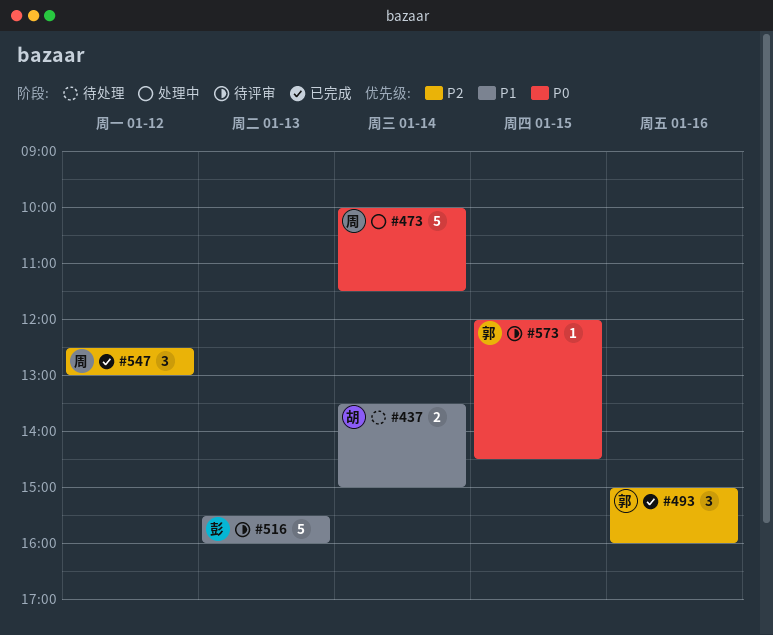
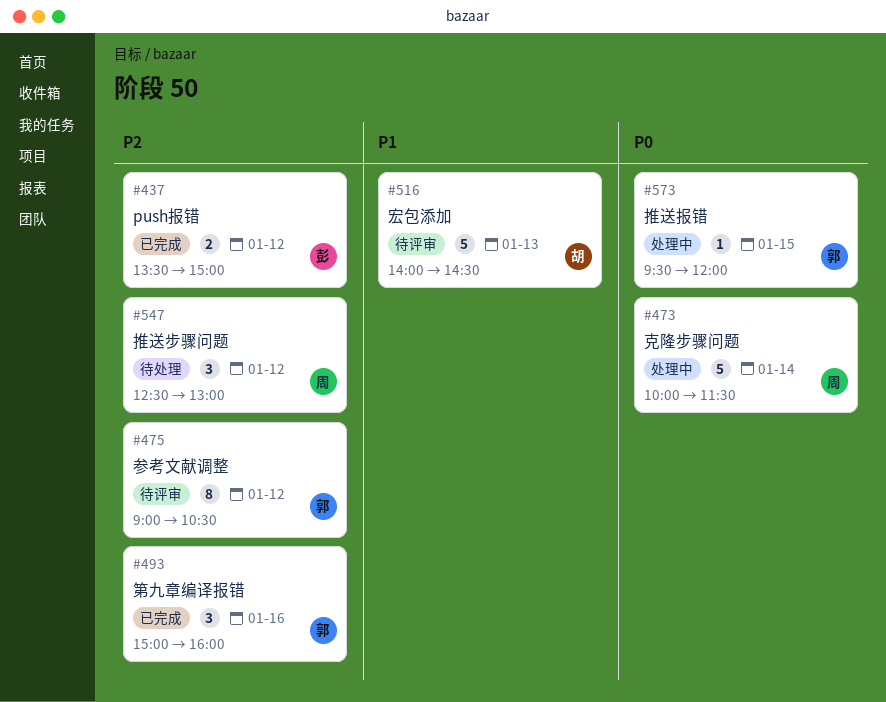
#437, status: 待处理 -> 已完成
#437, owner: 胡 -> 彭
#437, priority: P1 -> P2
#437, day: Jan 14 -> Jan 12
#475: none -> present
#516, owner: 彭 -> 胡
#516, begins: 15:30 -> 14:00
#516, ends: 16:00 -> 14:30
#547, status: 已完成 -> 待处理
#573, status: 待评审 -> 处理中
#573, begins: 12:00 -> 09:30
#573, ends: 14:30 -> 12:00

